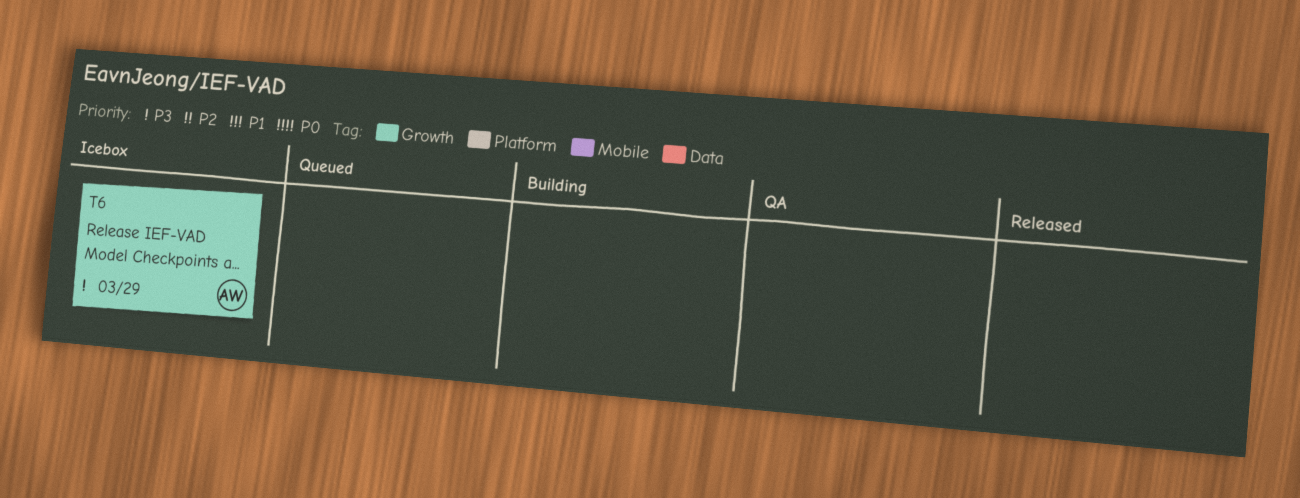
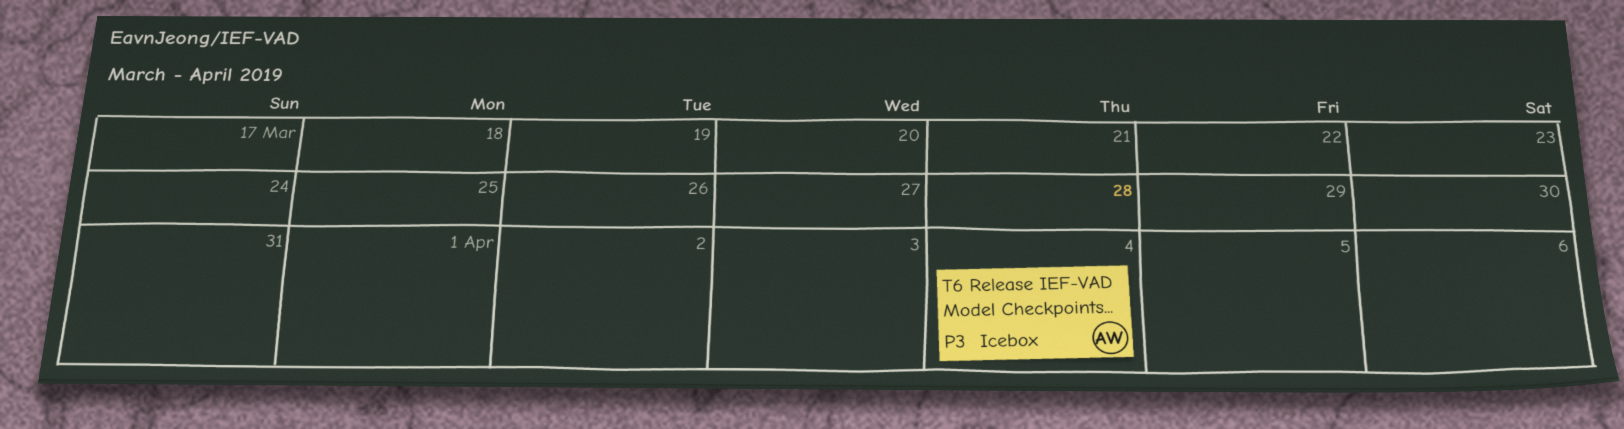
T6, due: Mar 29 -> Apr 4

